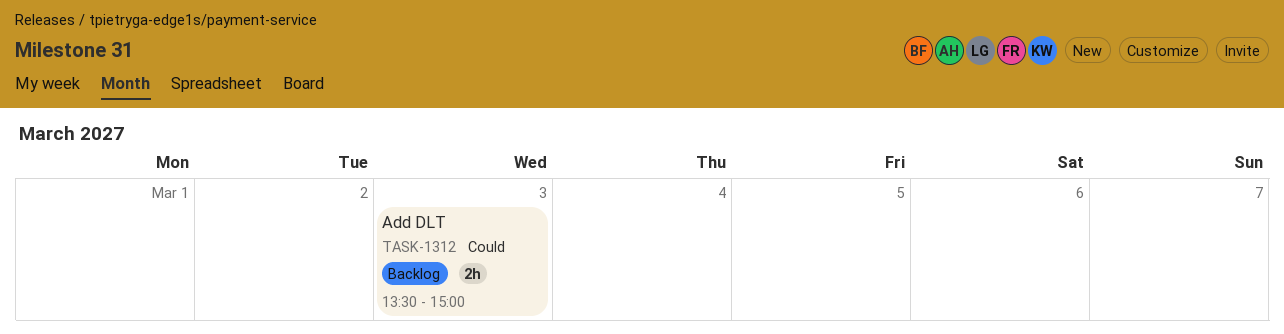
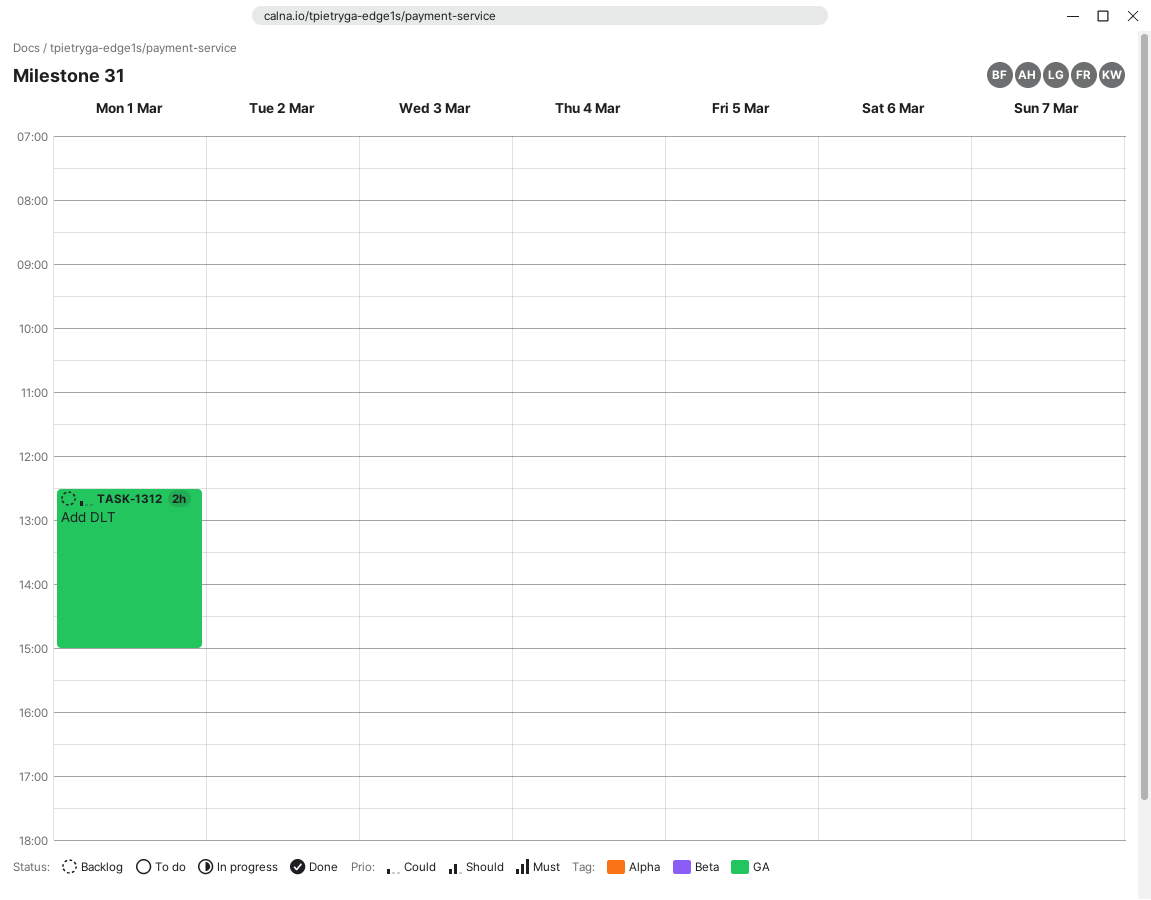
TASK-1312, day: Mar 3 -> Mar 1
TASK-1312, begins: 13:30 -> 12:30

